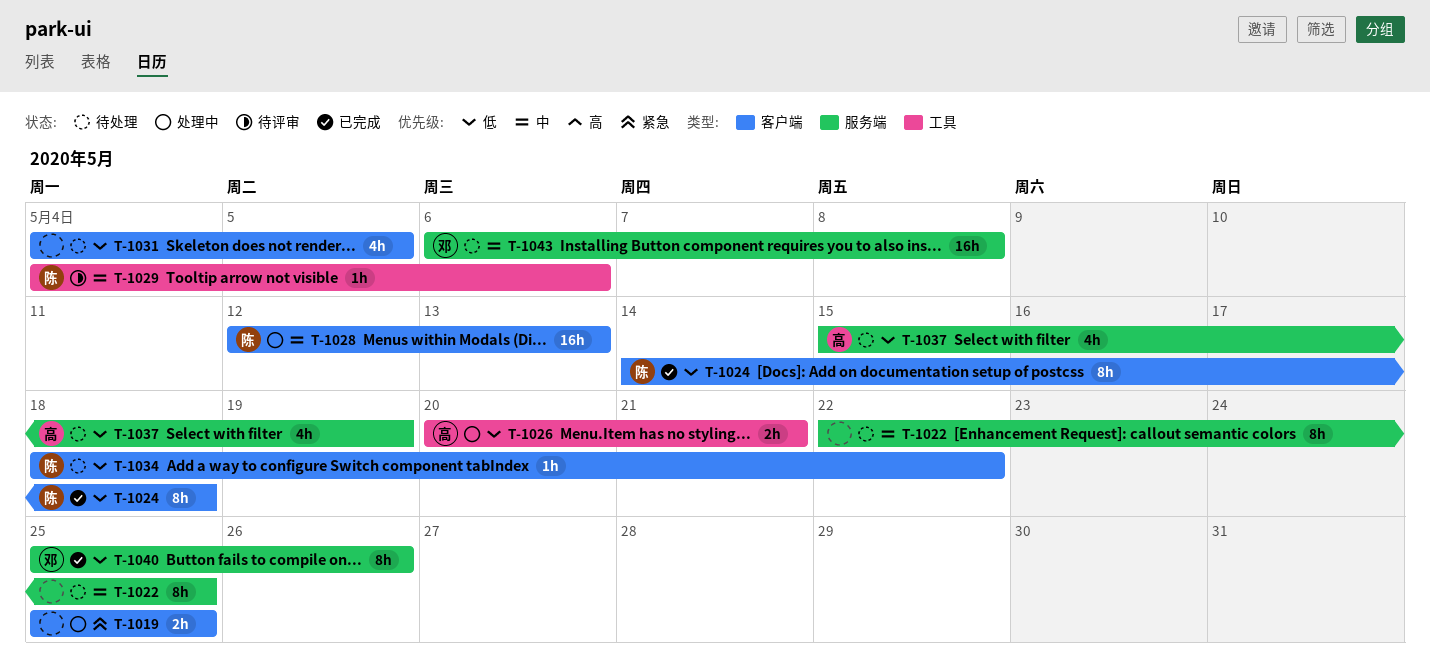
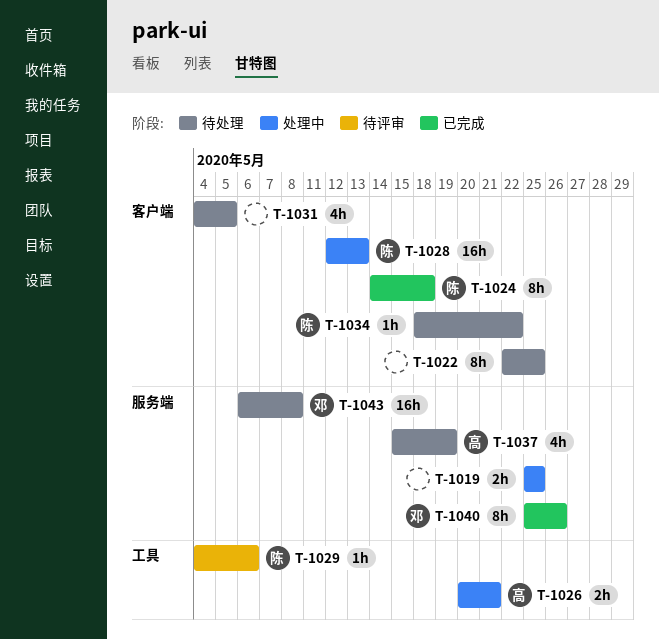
T-1019, label: 客户端 -> 服务端
T-1022, label: 服务端 -> 客户端

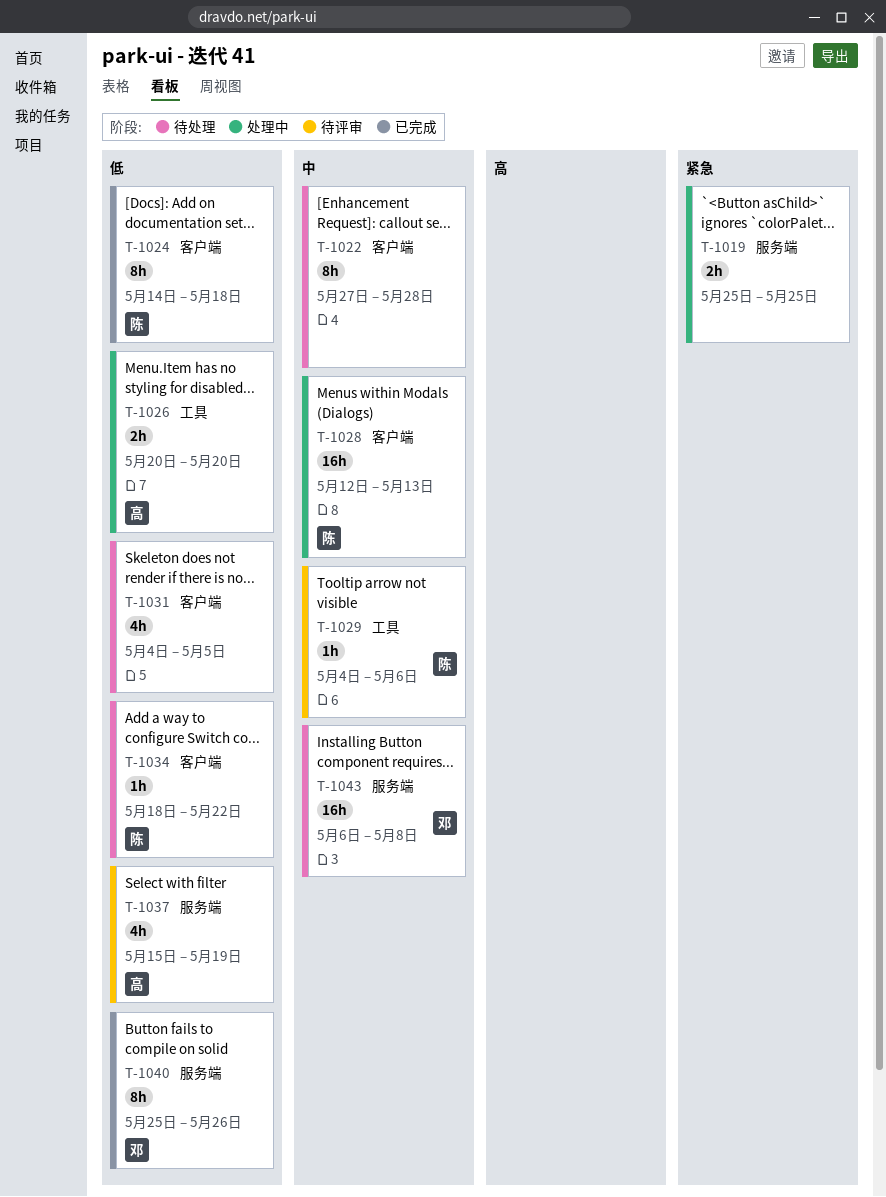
T-1022, start: May 22 -> May 27
T-1022, due: May 25 -> May 28
T-1026, due: May 21 -> May 20
T-1037, status: 待处理 -> 待评审

